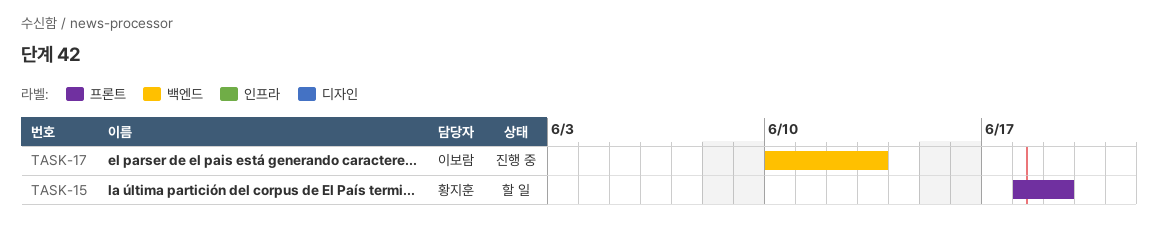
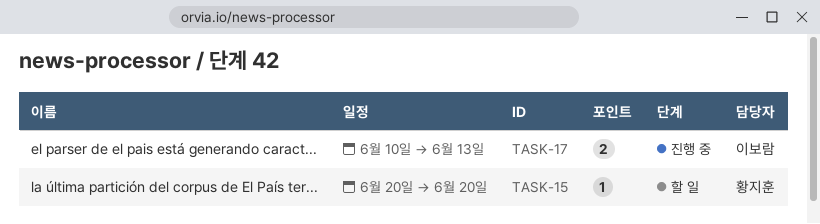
TASK-15, start: Jun 18 -> Jun 20
TASK-15, due: Jun 19 -> Jun 20

